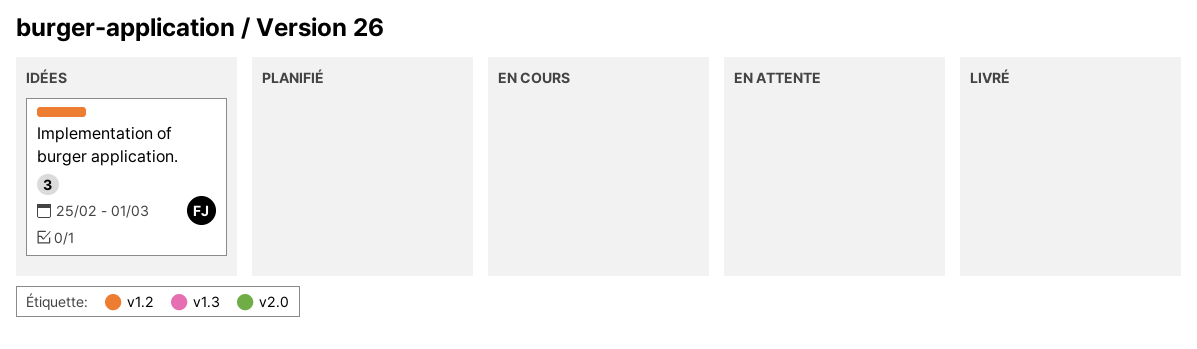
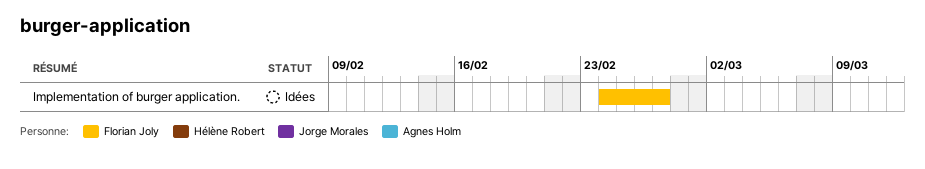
Implementation of burger application., start: Feb 25 -> Feb 24
Implementation of burger application., due: Mar 1 -> Feb 27

